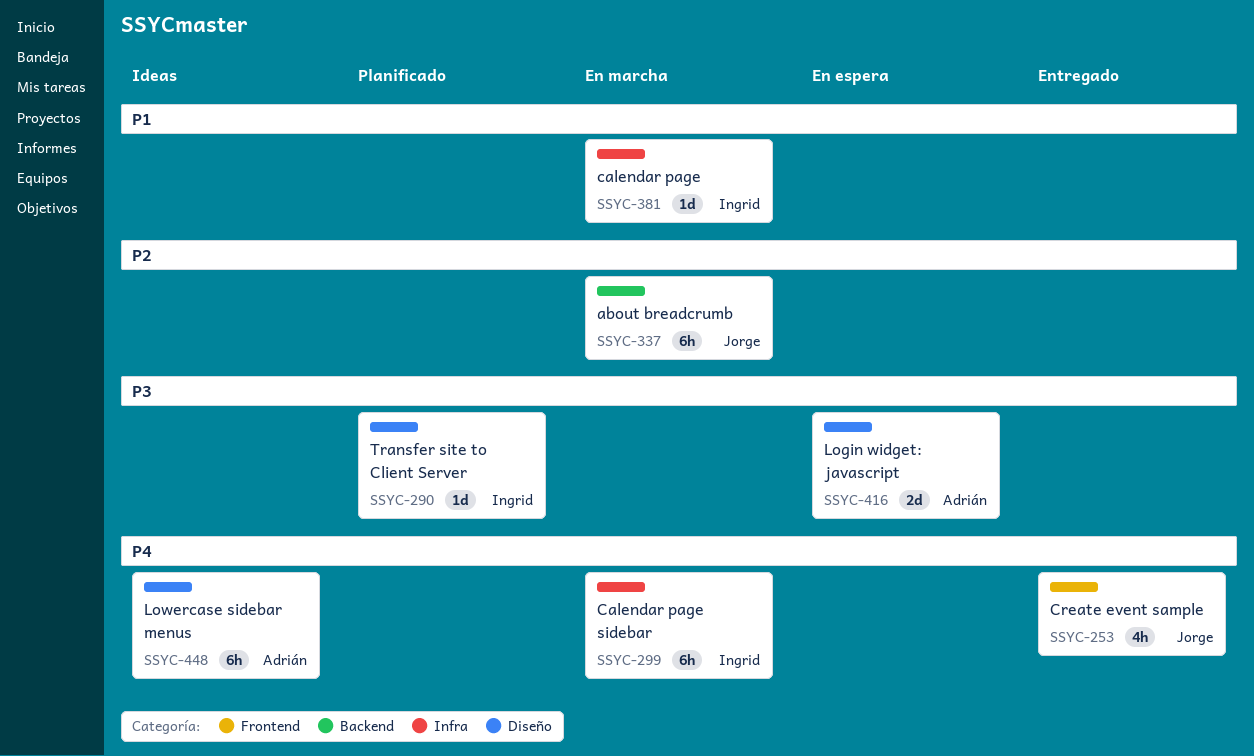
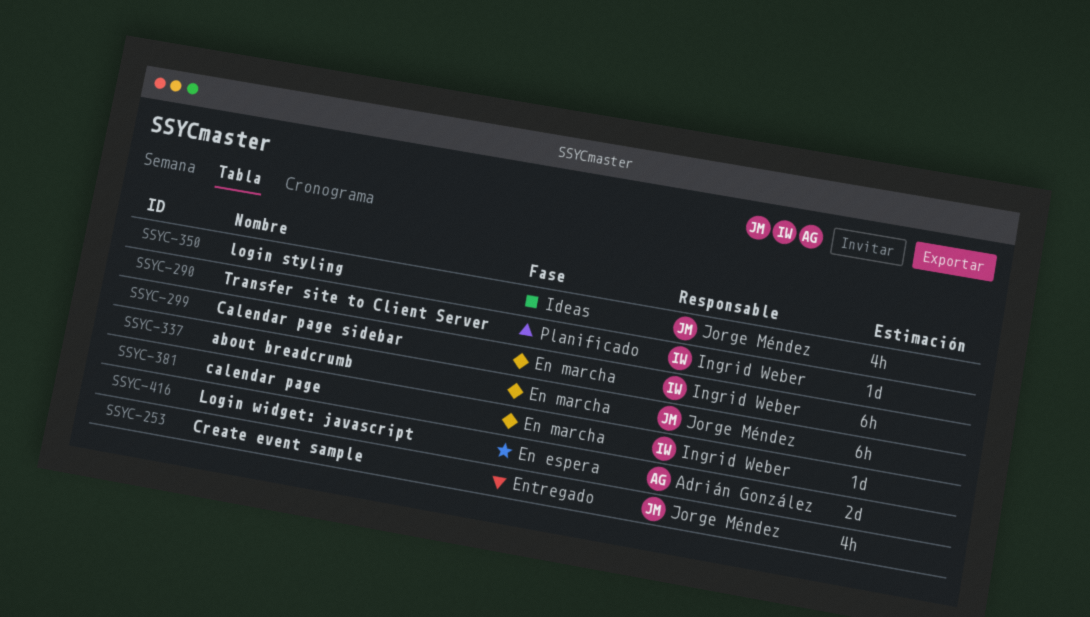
SSYC-350: none -> present
SSYC-448: present -> none

